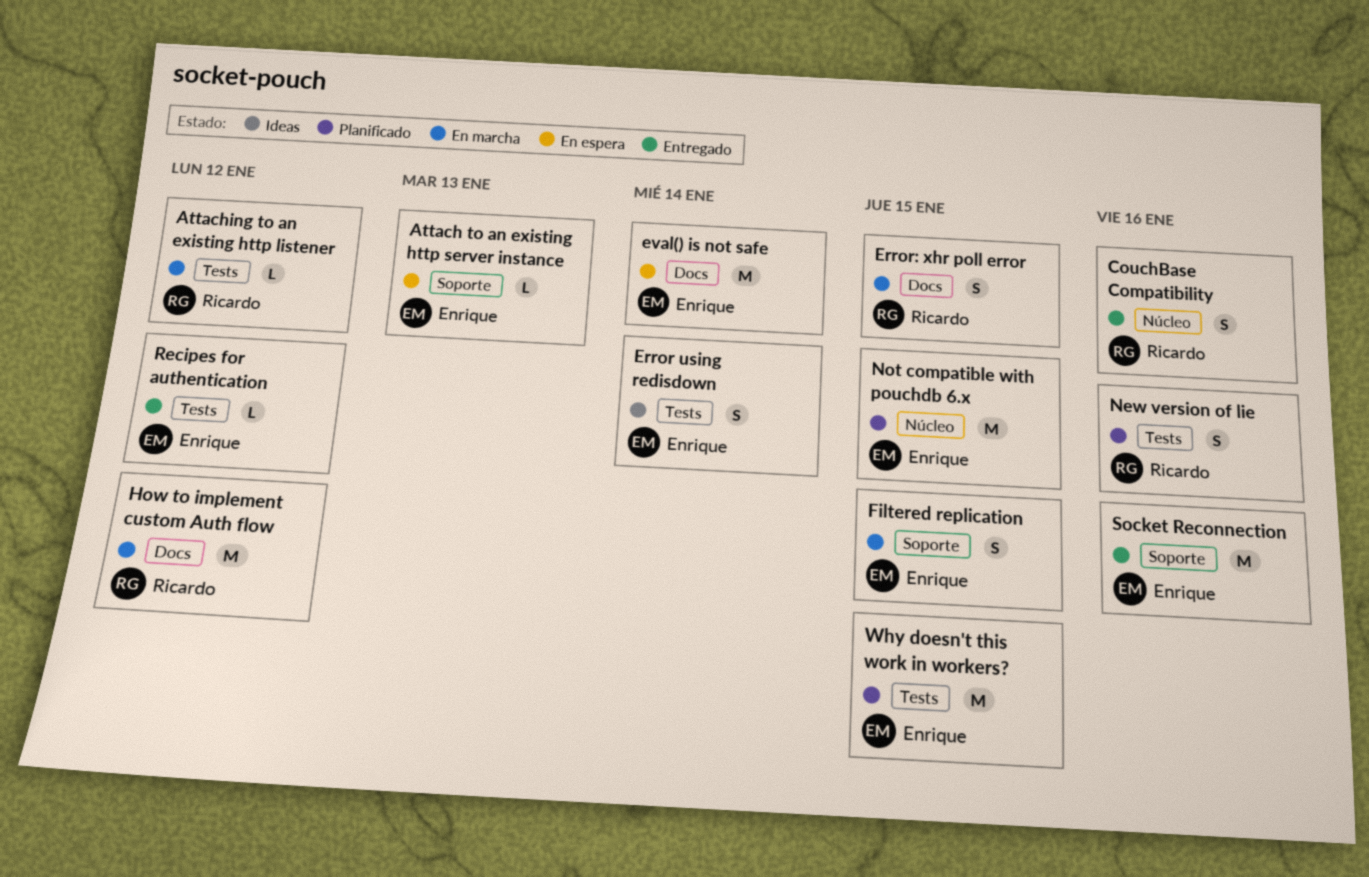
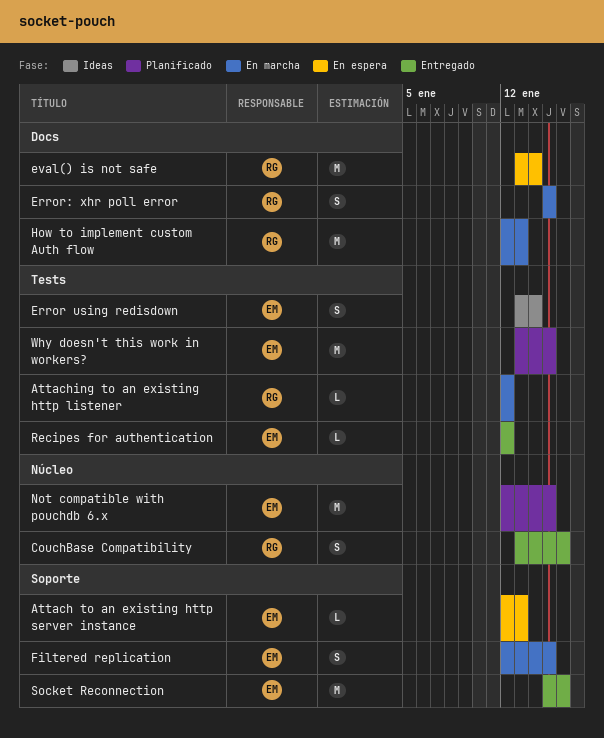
eval() is not safe, owner: Enrique -> Ricardo
How to implement custom Auth flow, due: Jan 12 -> Jan 13
New version of lie: present -> none

